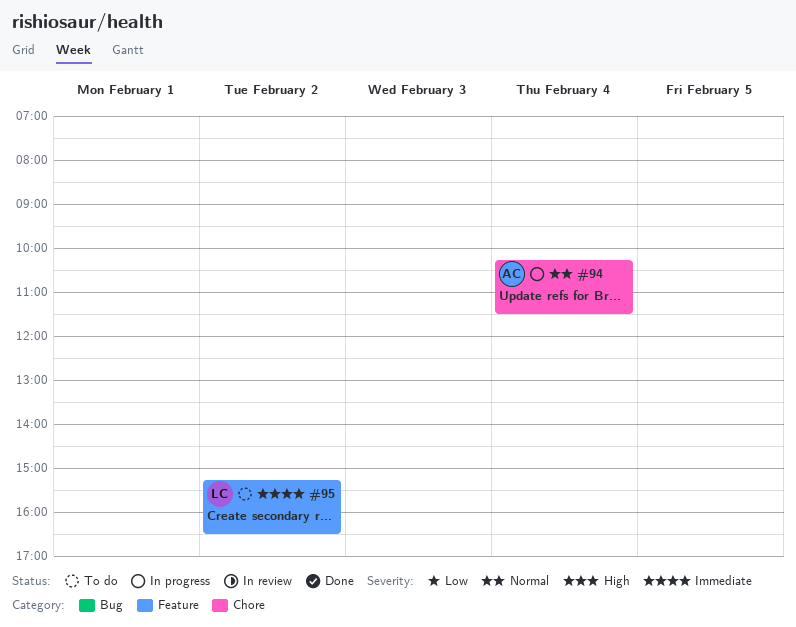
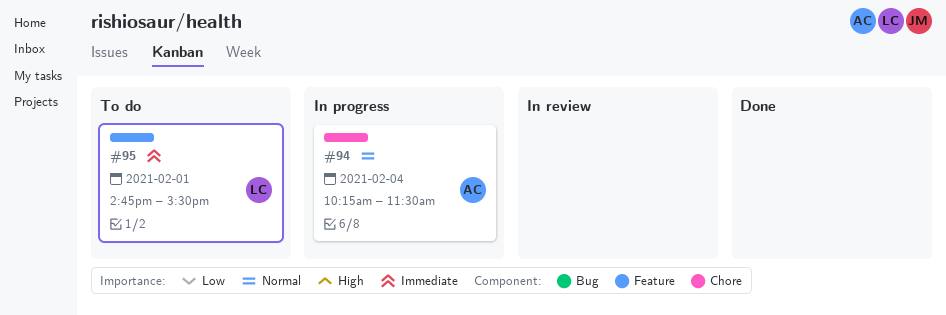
#95, day: Feb 2 -> Feb 1
#95, begins: 15:15 -> 14:45
#95, ends: 16:30 -> 15:30

